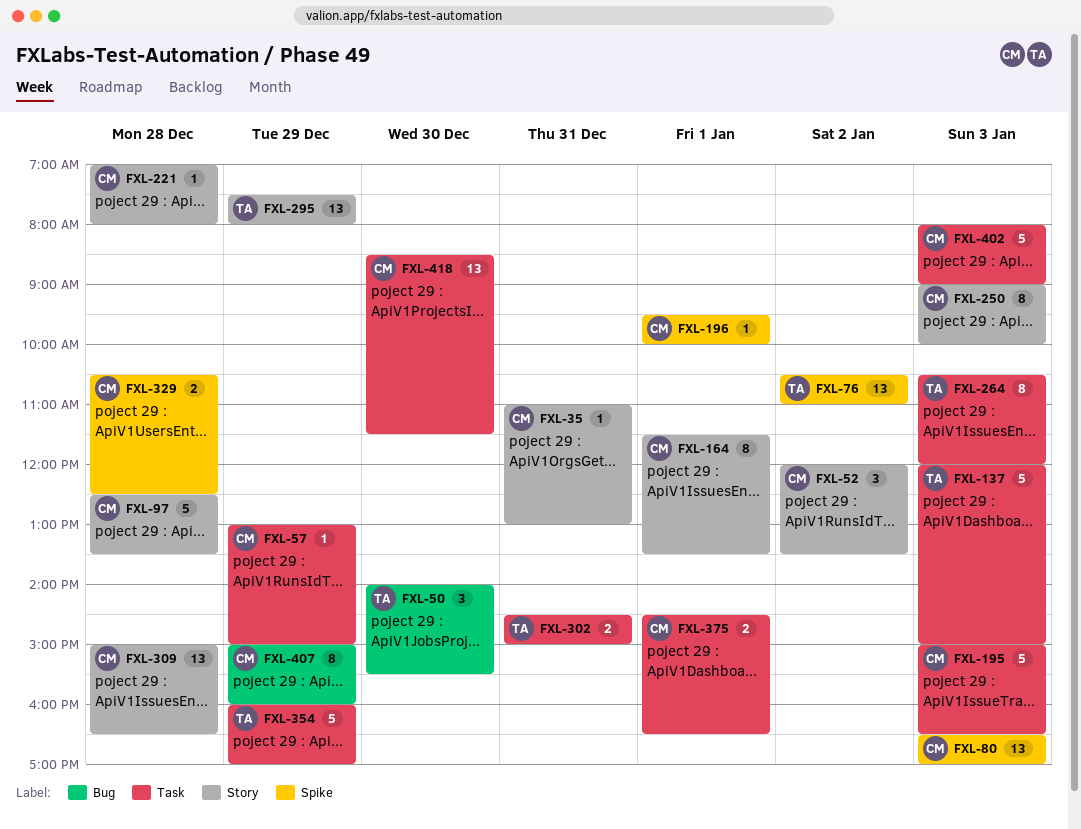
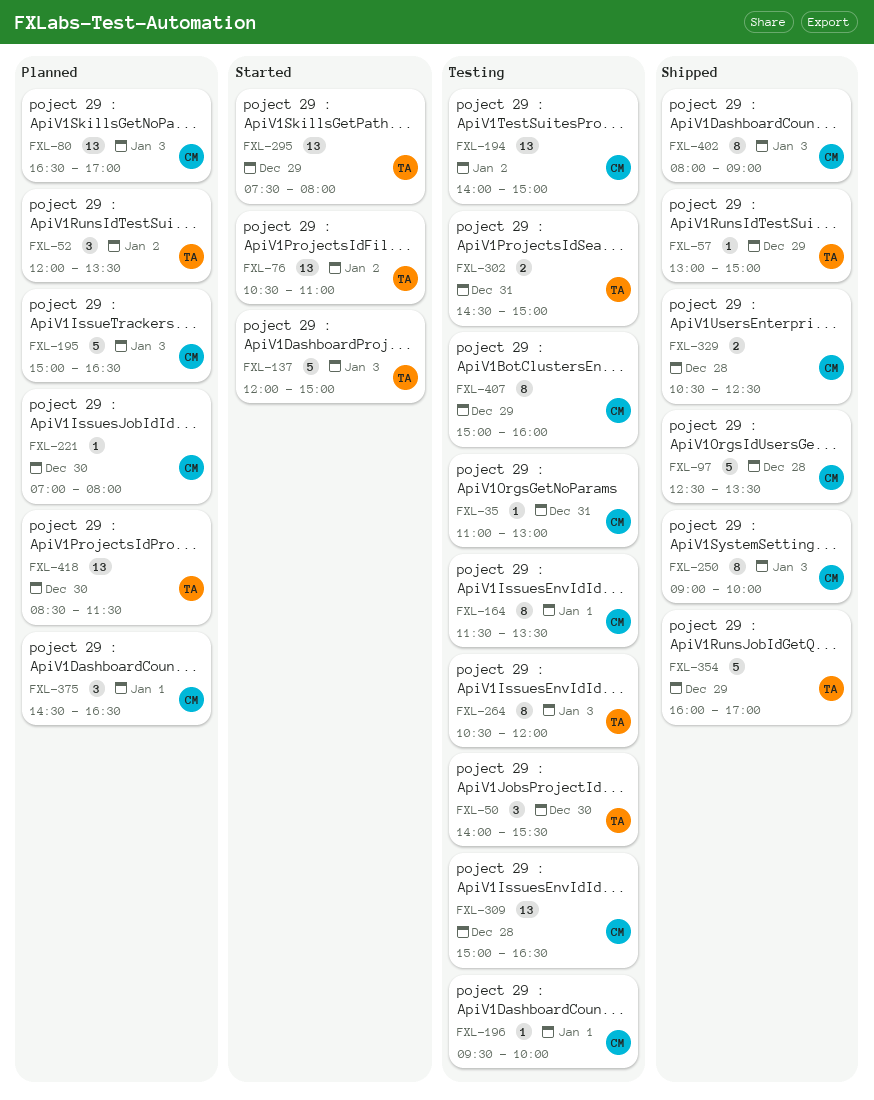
FXL-52, owner: CM -> TA
FXL-57, owner: CM -> TA
FXL-194: none -> present
FXL-221, day: Dec 28 -> Dec 30
FXL-375, estimate: 2 -> 3
FXL-402, estimate: 5 -> 8
FXL-418, owner: CM -> TA

